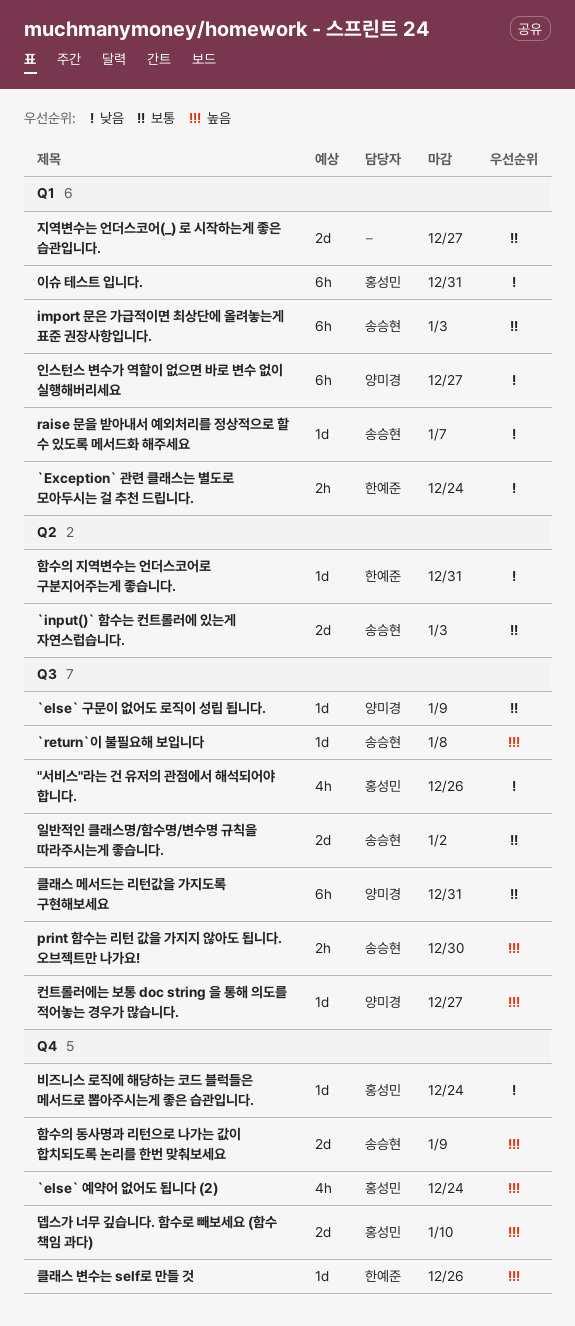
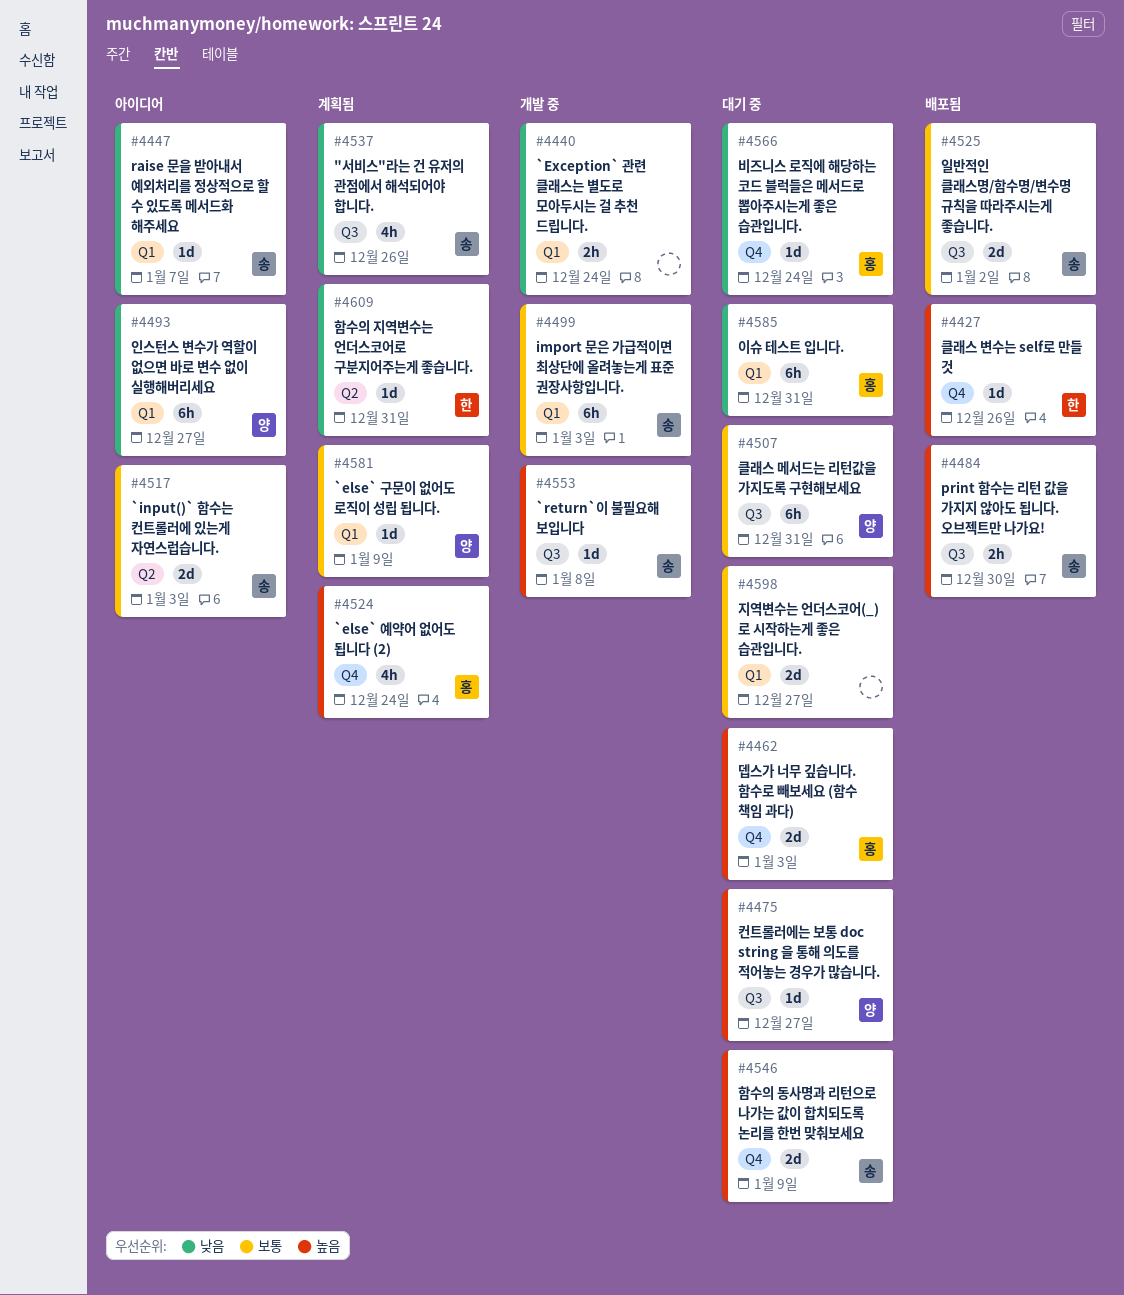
"서비스"라는 건 유저의 관점에서 해석되어야 합니다., owner: 홍성민 -> 송승현
`else` 구문이 없어도 로직이 성립 됩니다., label: Q3 -> Q1
`Exception` 관련 클래스는 별도로 모아두시는 걸 추천 드립니다., owner: 한예준 -> none
뎁스가 너무 깊습니다. 함수로 빼보세요 (함수 책임 과다), due: Jan 10 -> Jan 3

